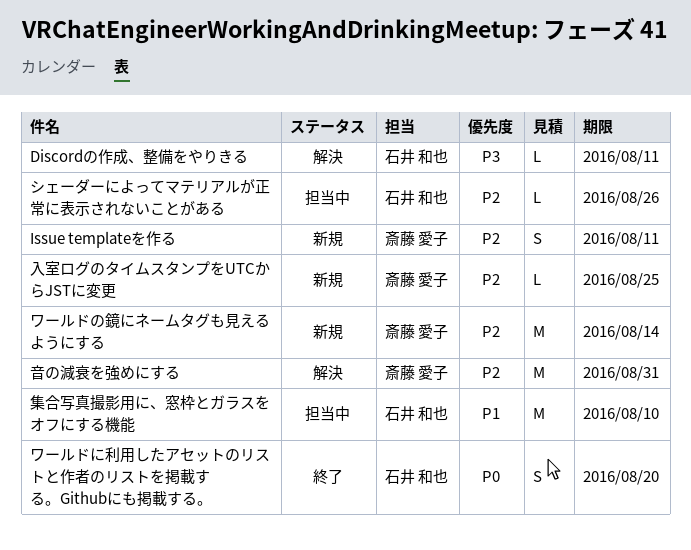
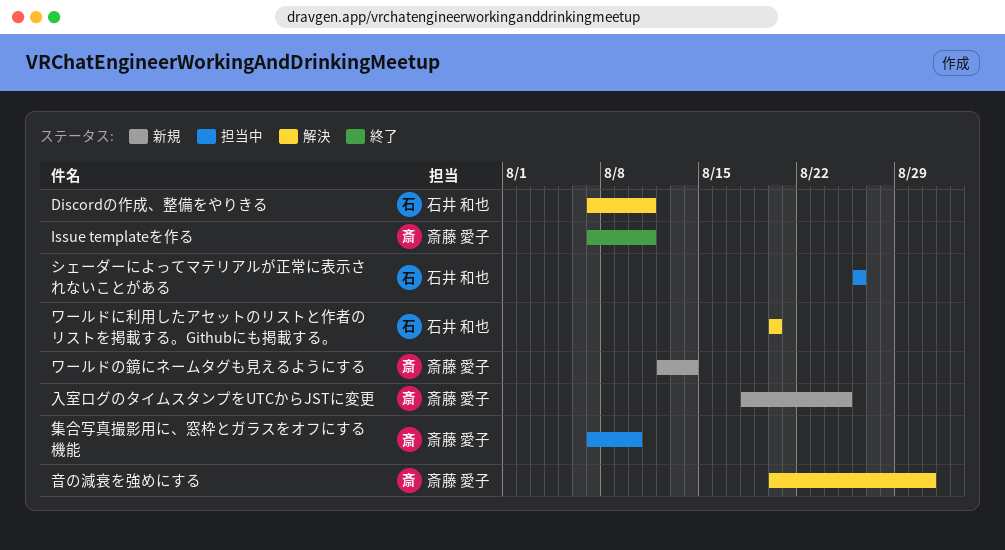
Issue templateを作る, status: 新規 -> 終了
ワールドに利用したアセットのリストと作者のリストを掲載する。Githubにも掲載する。, status: 終了 -> 解決
集合写真撮影用に、窓枠とガラスをオフにする機能, owner: 石井 和也 -> 斎藤 愛子

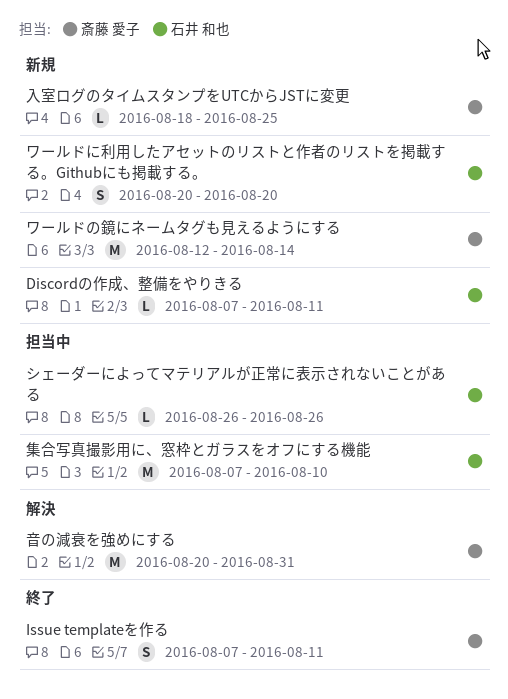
Discordの作成、整備をやりきる, status: 解決 -> 新規
ワールドに利用したアセットのリストと作者のリストを掲載する。Githubにも掲載する。, status: 解決 -> 新規
集合写真撮影用に、窓枠とガラスをオフにする機能, owner: 斎藤 愛子 -> 石井 和也

